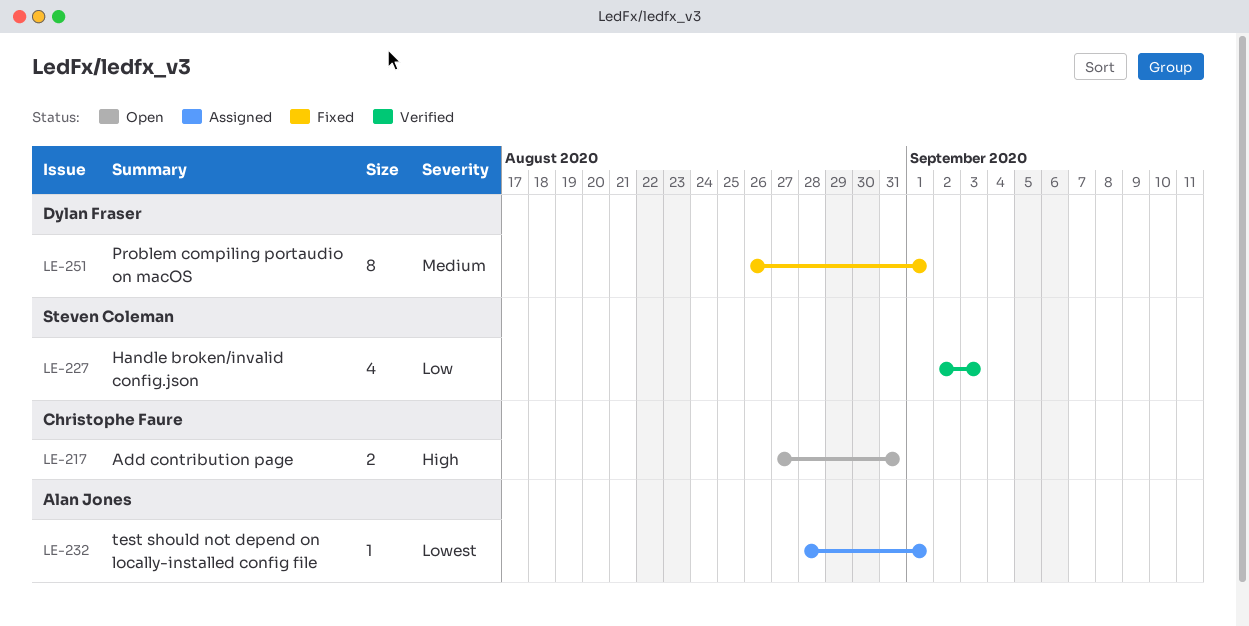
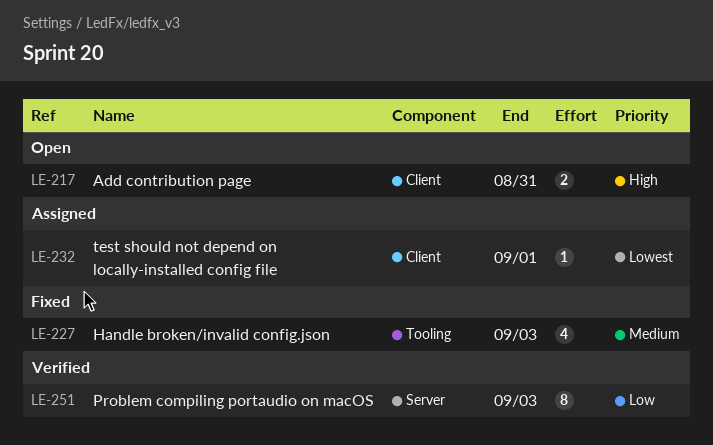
LE-227, status: Verified -> Fixed
LE-227, priority: Low -> Medium
LE-251, status: Fixed -> Verified
LE-251, priority: Medium -> Low
LE-251, due: Sep 1 -> Sep 3

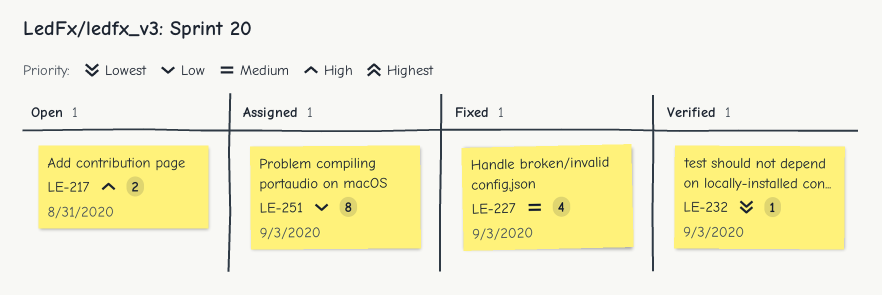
LE-232, status: Assigned -> Verified
LE-232, due: Sep 1 -> Sep 3
LE-251, status: Verified -> Assigned

